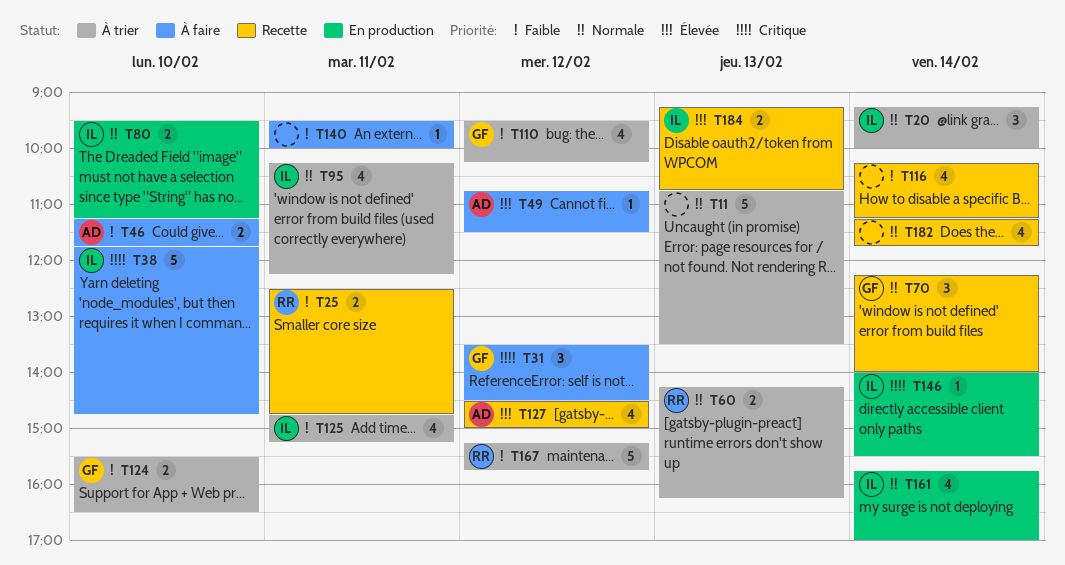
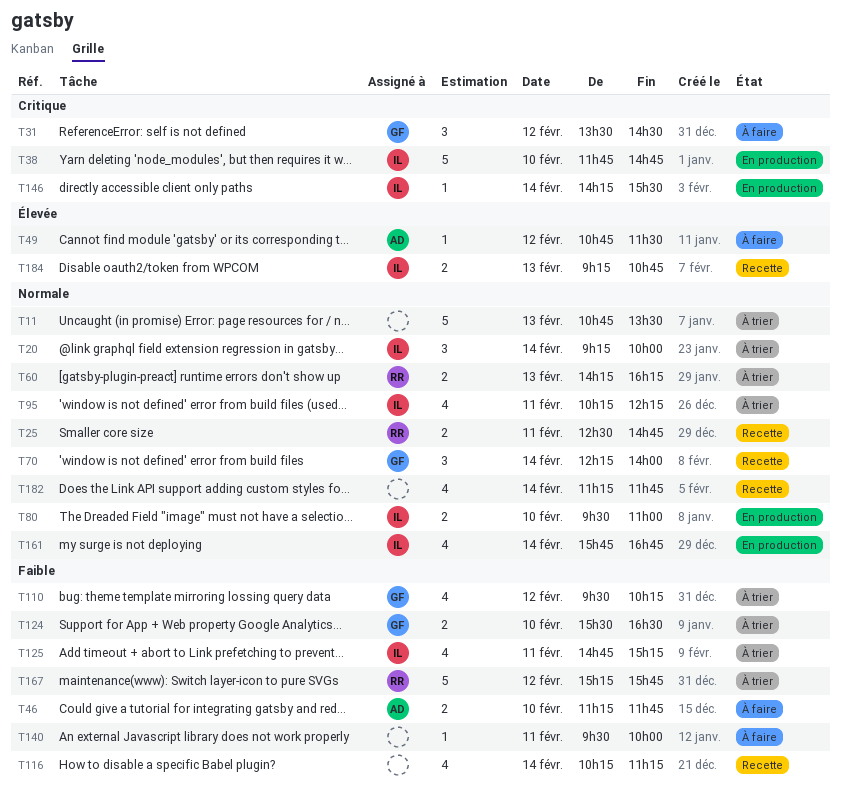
T25, priority: Faible -> Normale
T38, status: À faire -> En production
T80, ends: 11:15 -> 11:00
T127: present -> none
T146, begins: 14:00 -> 14:15
T161, ends: 17:00 -> 16:45

